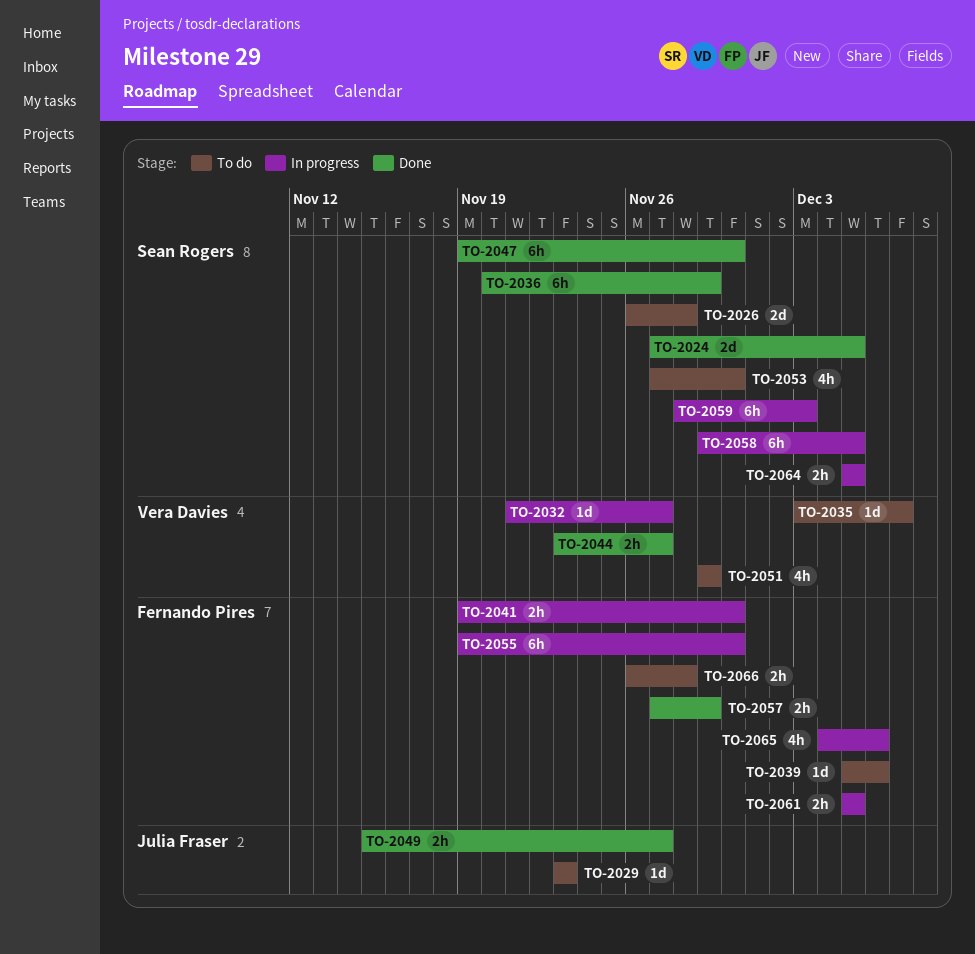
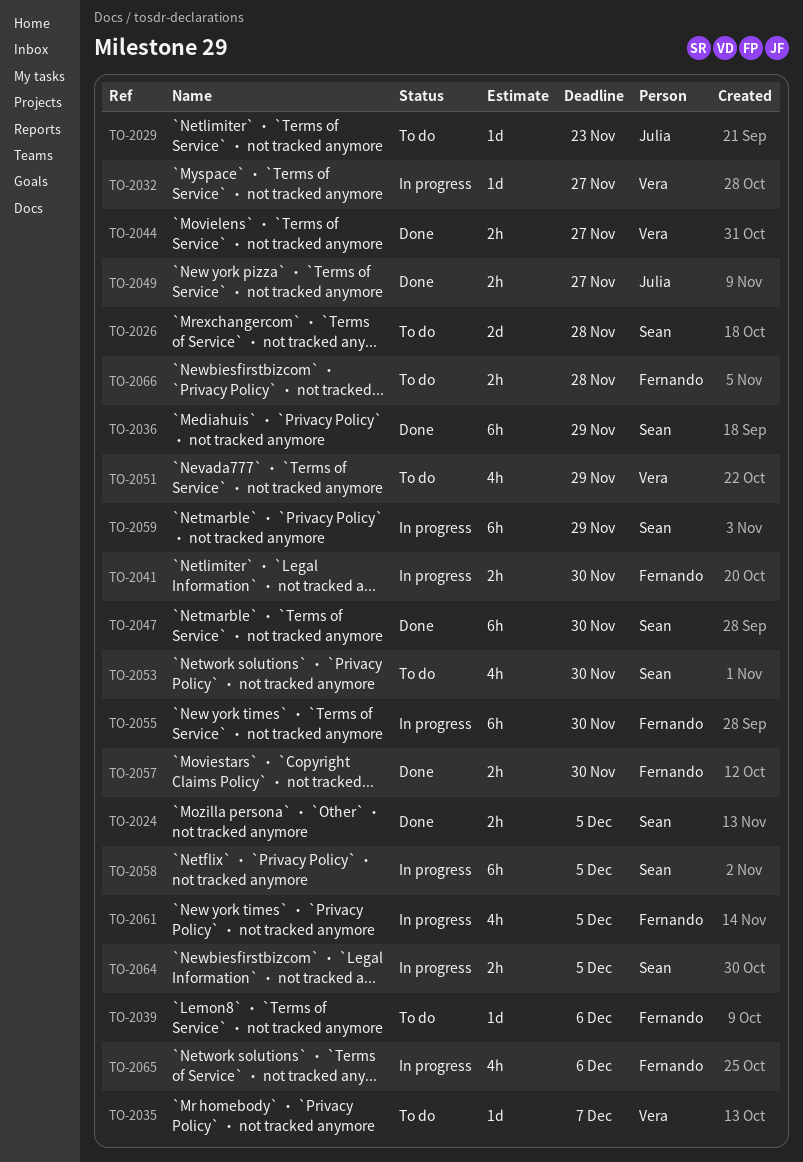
TO-2024, estimate: 2d -> 2h
TO-2057, due: Nov 29 -> Nov 30
TO-2059, due: Dec 3 -> Nov 29
TO-2061, estimate: 2h -> 4h

